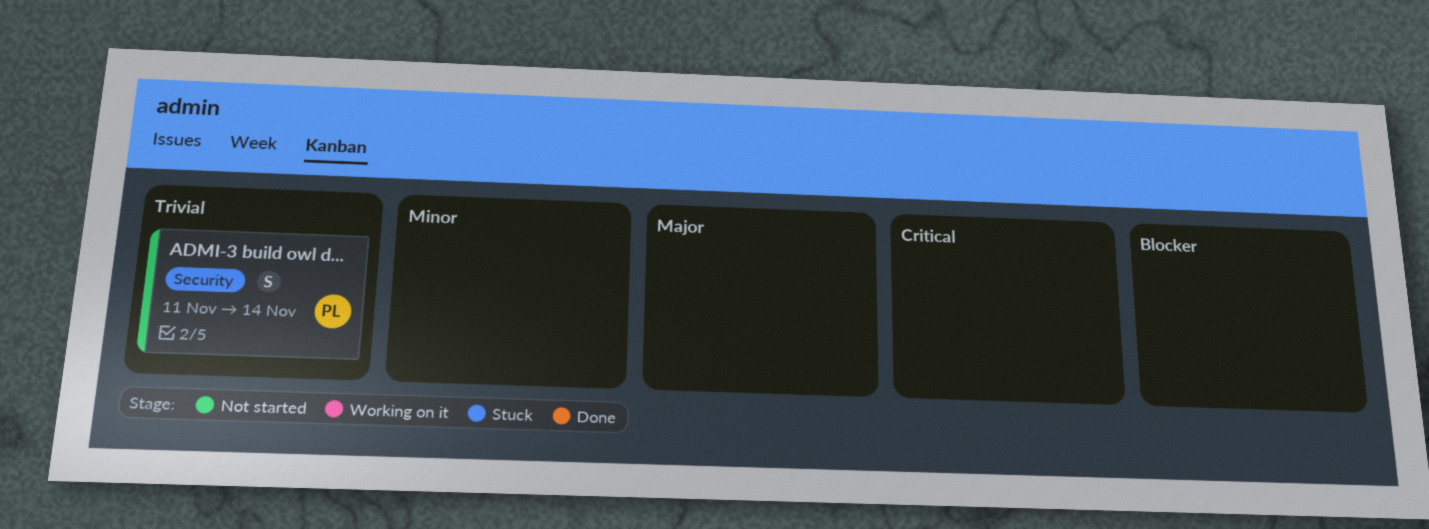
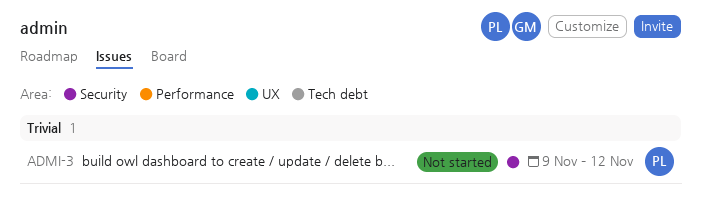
ADMI-3, start: Nov 11 -> Nov 9
ADMI-3, due: Nov 14 -> Nov 12

